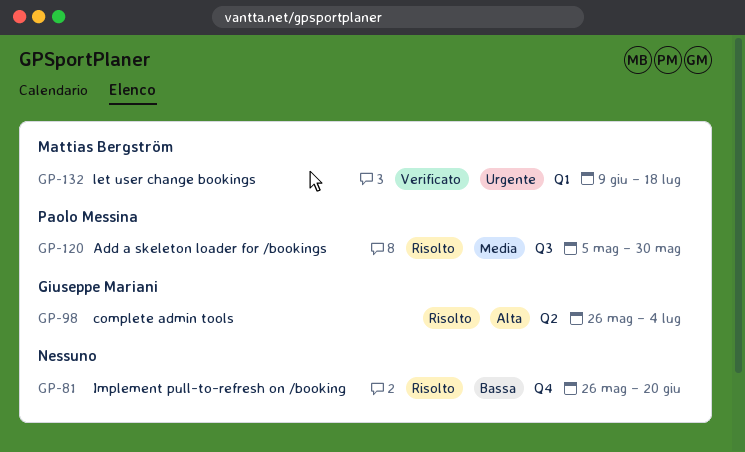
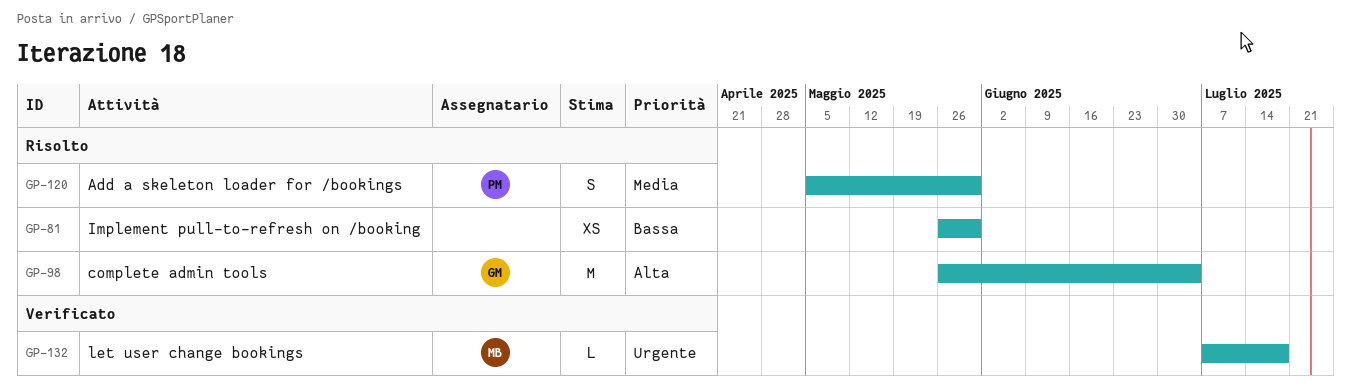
GP-81, due: Jun 20 -> May 30
GP-132, start: Jun 9 -> Jul 7

